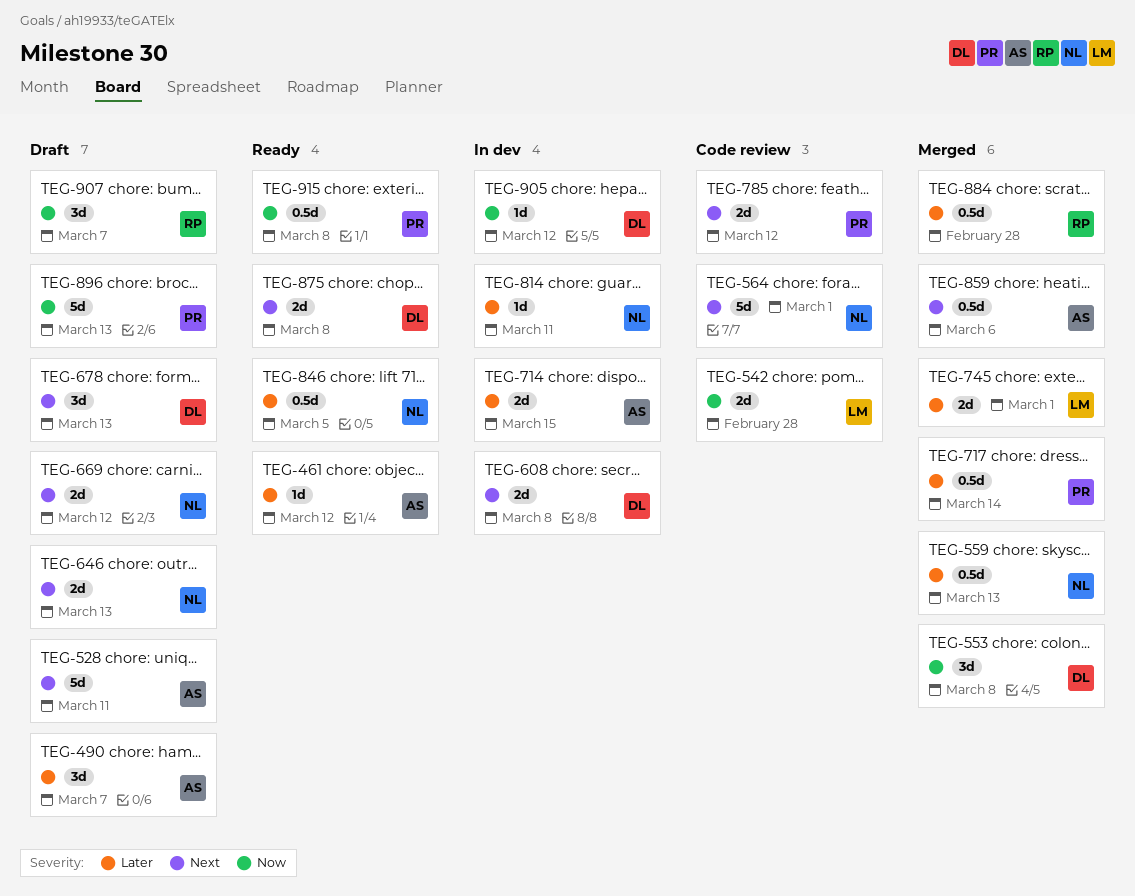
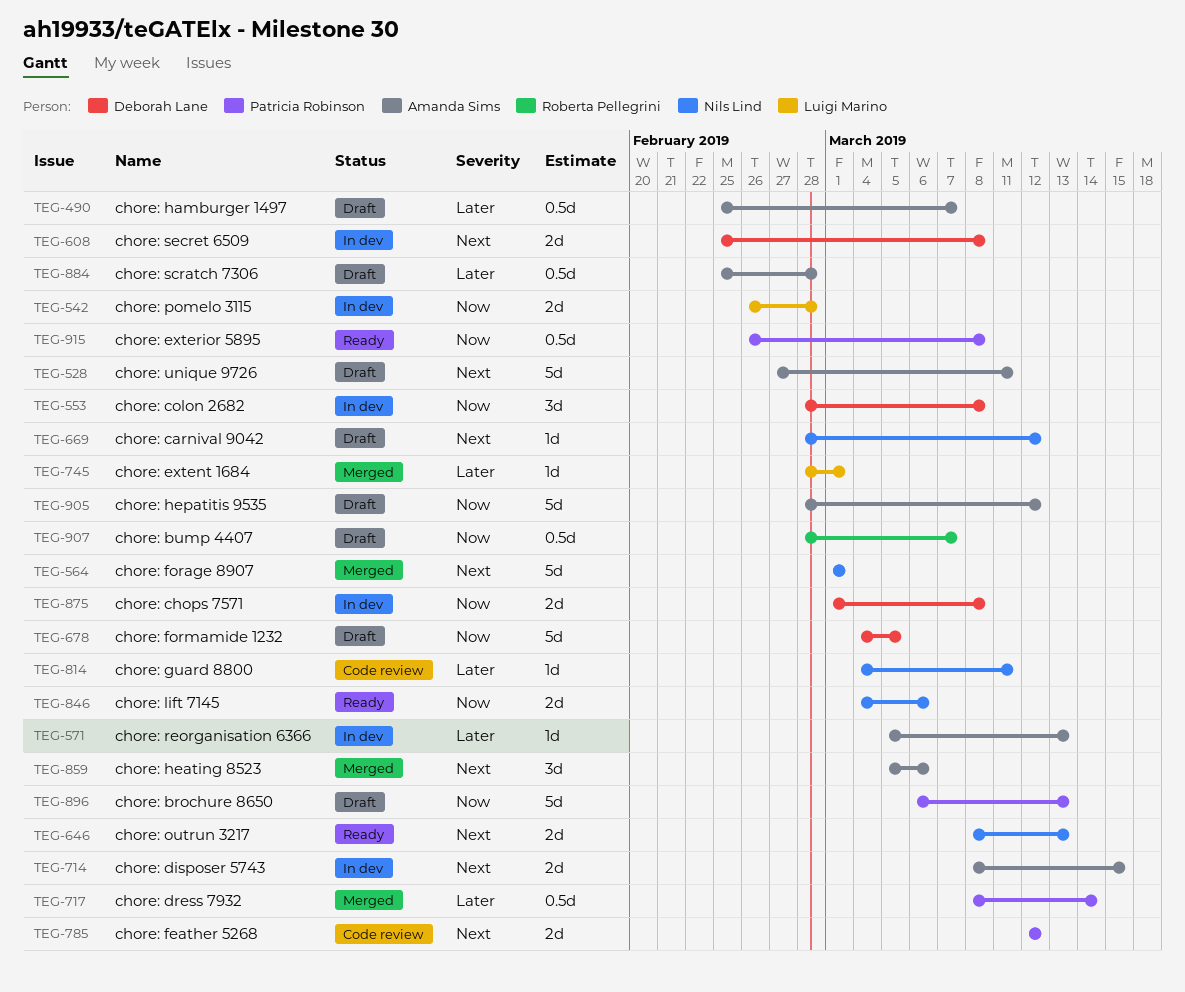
TEG-461: present -> none
TEG-490, estimate: 3d -> 0.5d
TEG-542, status: Code review -> In dev
TEG-553, status: Merged -> In dev
TEG-559: present -> none
TEG-564, status: Code review -> Merged
TEG-571: none -> present
TEG-646, status: Draft -> Ready
TEG-669, estimate: 2d -> 1d
TEG-678, priority: Next -> Now
TEG-678, estimate: 3d -> 5d
TEG-678, due: Mar 13 -> Mar 5
TEG-714, priority: Later -> Next
TEG-745, estimate: 2d -> 1d
TEG-814, status: In dev -> Code review
TEG-846, priority: Later -> Now
TEG-846, estimate: 0.5d -> 2d
TEG-846, due: Mar 5 -> Mar 6
TEG-859, estimate: 0.5d -> 3d
TEG-875, status: Ready -> In dev
TEG-875, priority: Next -> Now
TEG-884, status: Merged -> Draft
TEG-884, owner: Roberta Pellegrini -> Amanda Sims
TEG-905, status: In dev -> Draft
TEG-905, owner: Deborah Lane -> Amanda Sims
TEG-905, estimate: 1d -> 5d
TEG-907, estimate: 3d -> 0.5d

